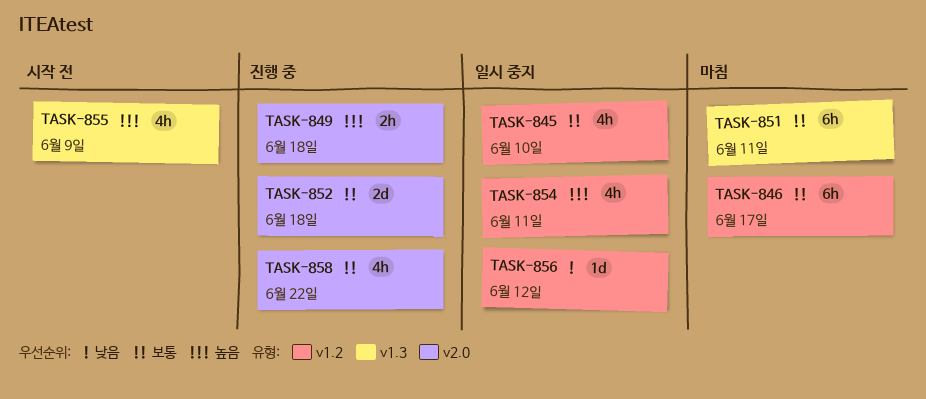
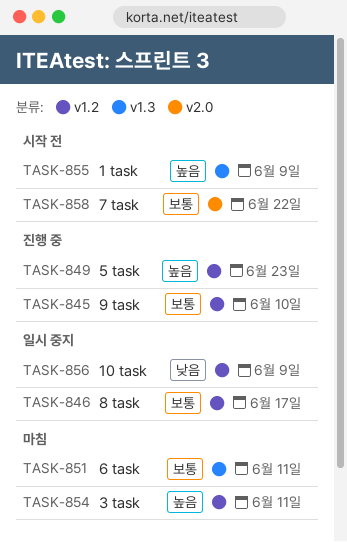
TASK-845, status: 일시 중지 -> 진행 중
TASK-846, status: 마침 -> 일시 중지
TASK-849, label: v2.0 -> v1.2
TASK-849, due: Jun 18 -> Jun 23
TASK-852: present -> none
TASK-854, status: 일시 중지 -> 마침
TASK-856, due: Jun 12 -> Jun 9
TASK-858, status: 진행 중 -> 시작 전

